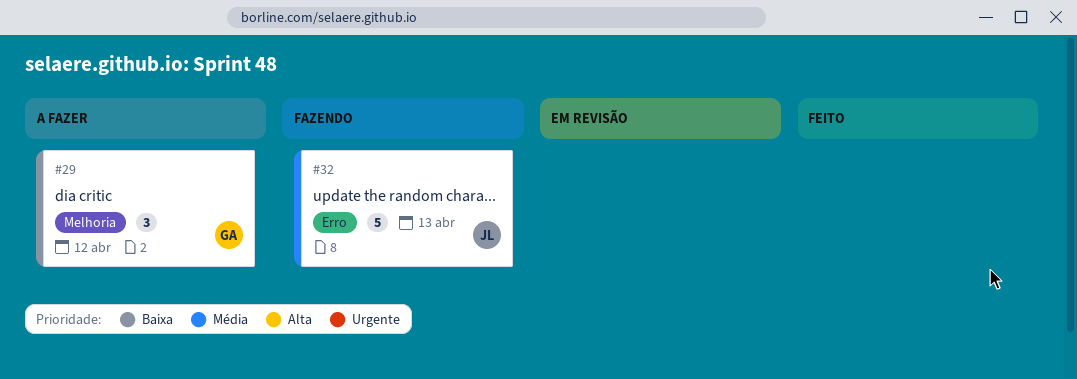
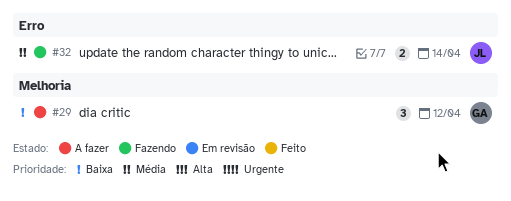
#32, estimate: 5 -> 2
#32, due: Apr 13 -> Apr 14

